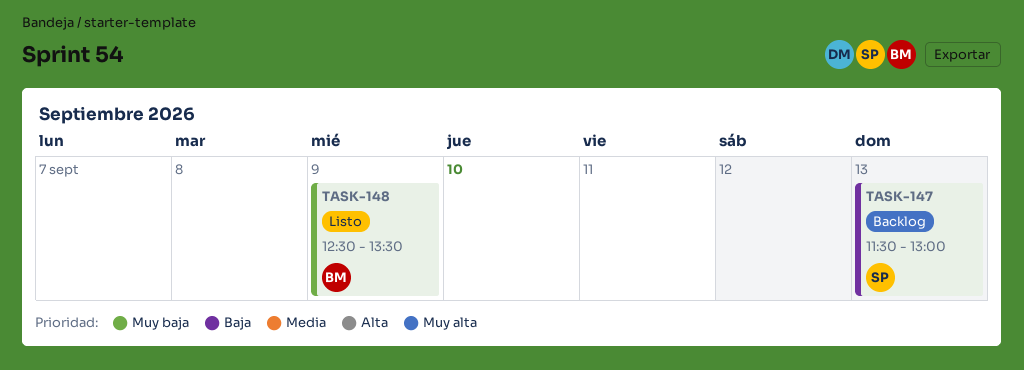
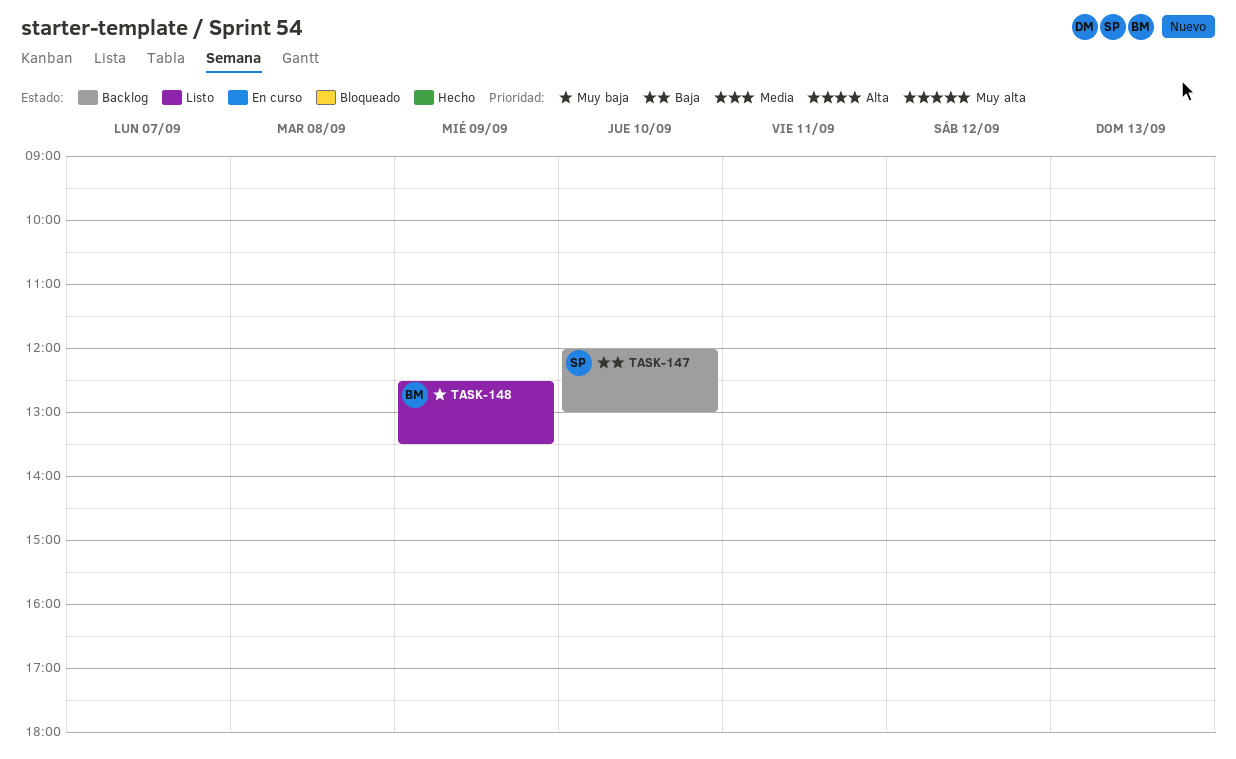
TASK-147, day: Sep 13 -> Sep 10
TASK-147, begins: 11:30 -> 12:00

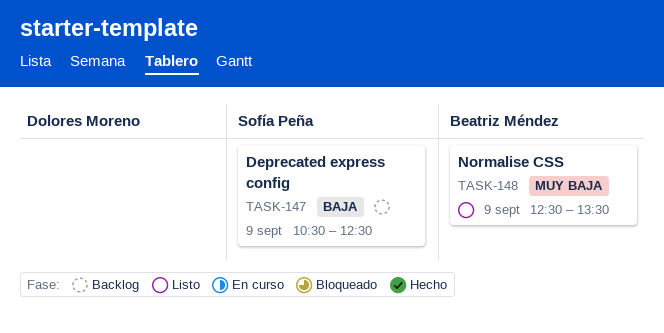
TASK-147, day: Sep 10 -> Sep 9
TASK-147, begins: 12:00 -> 10:30
TASK-147, ends: 13:00 -> 12:30

